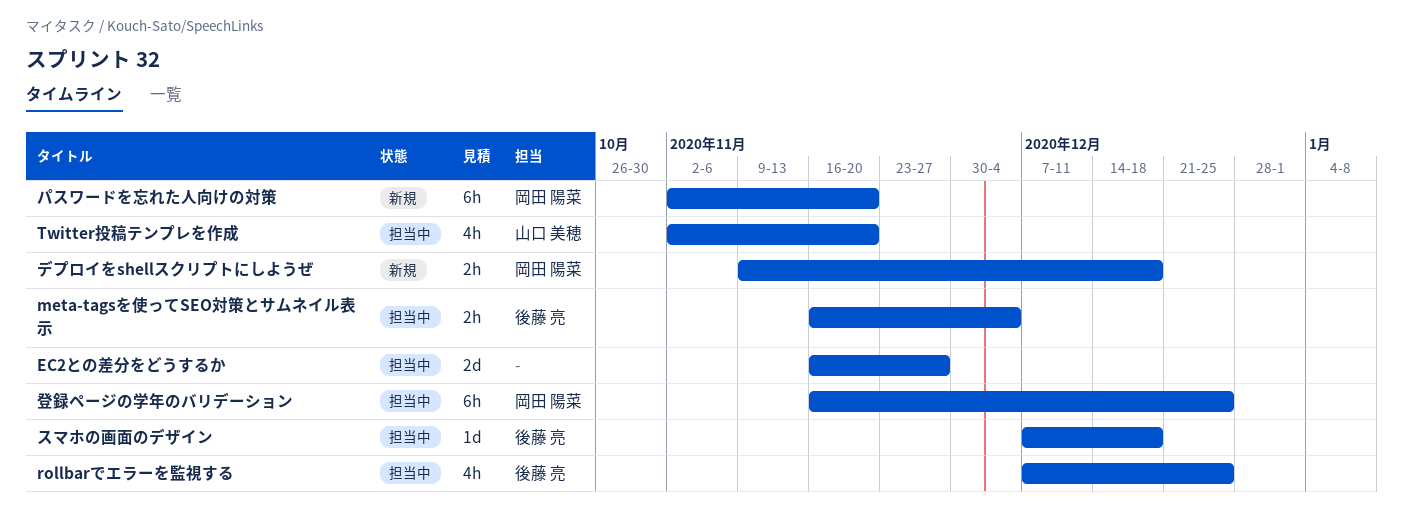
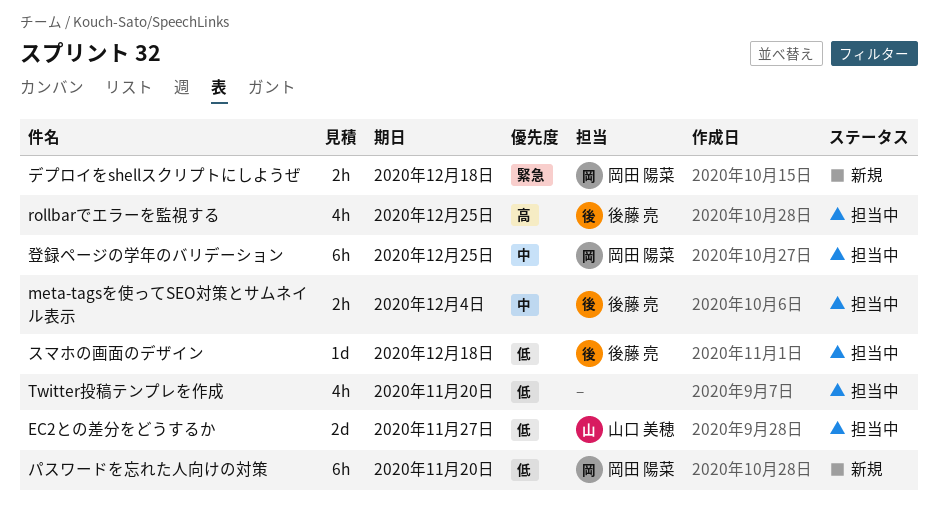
EC2との差分をどうするか, owner: none -> 山口 美穂
Twitter投稿テンプレを作成, owner: 山口 美穂 -> none

